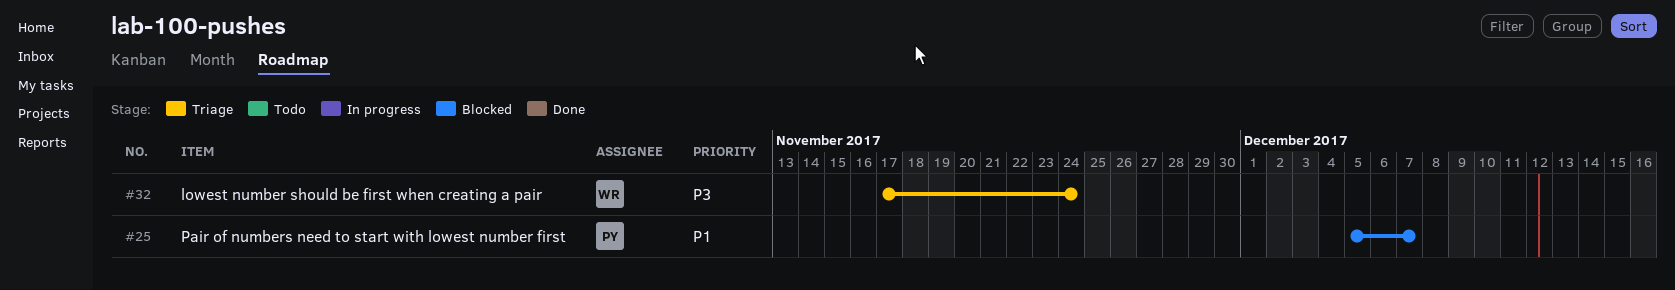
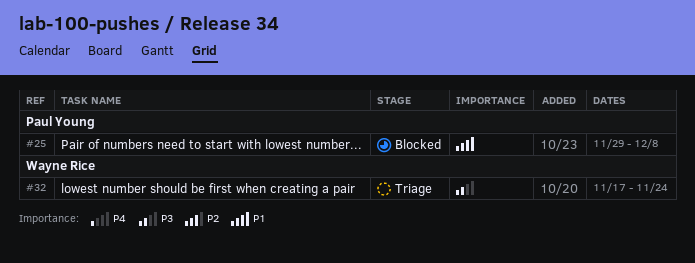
#25, start: Dec 5 -> Nov 29
#25, due: Dec 7 -> Dec 8

